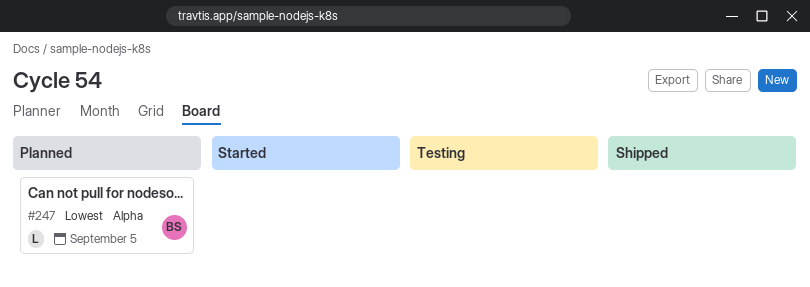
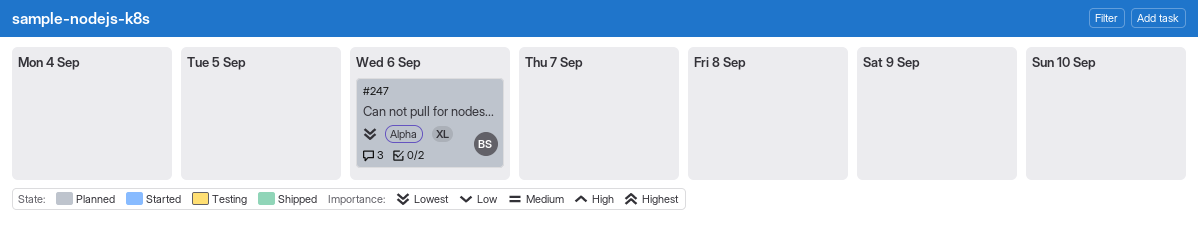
#247, estimate: L -> XL
#247, due: Sep 5 -> Sep 6

